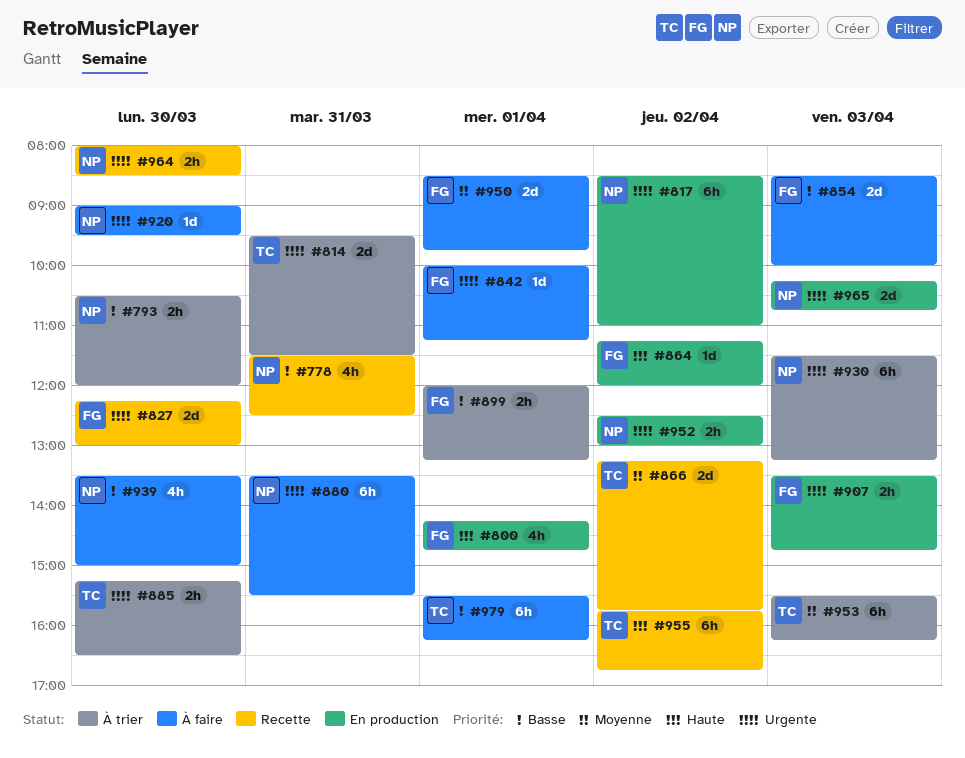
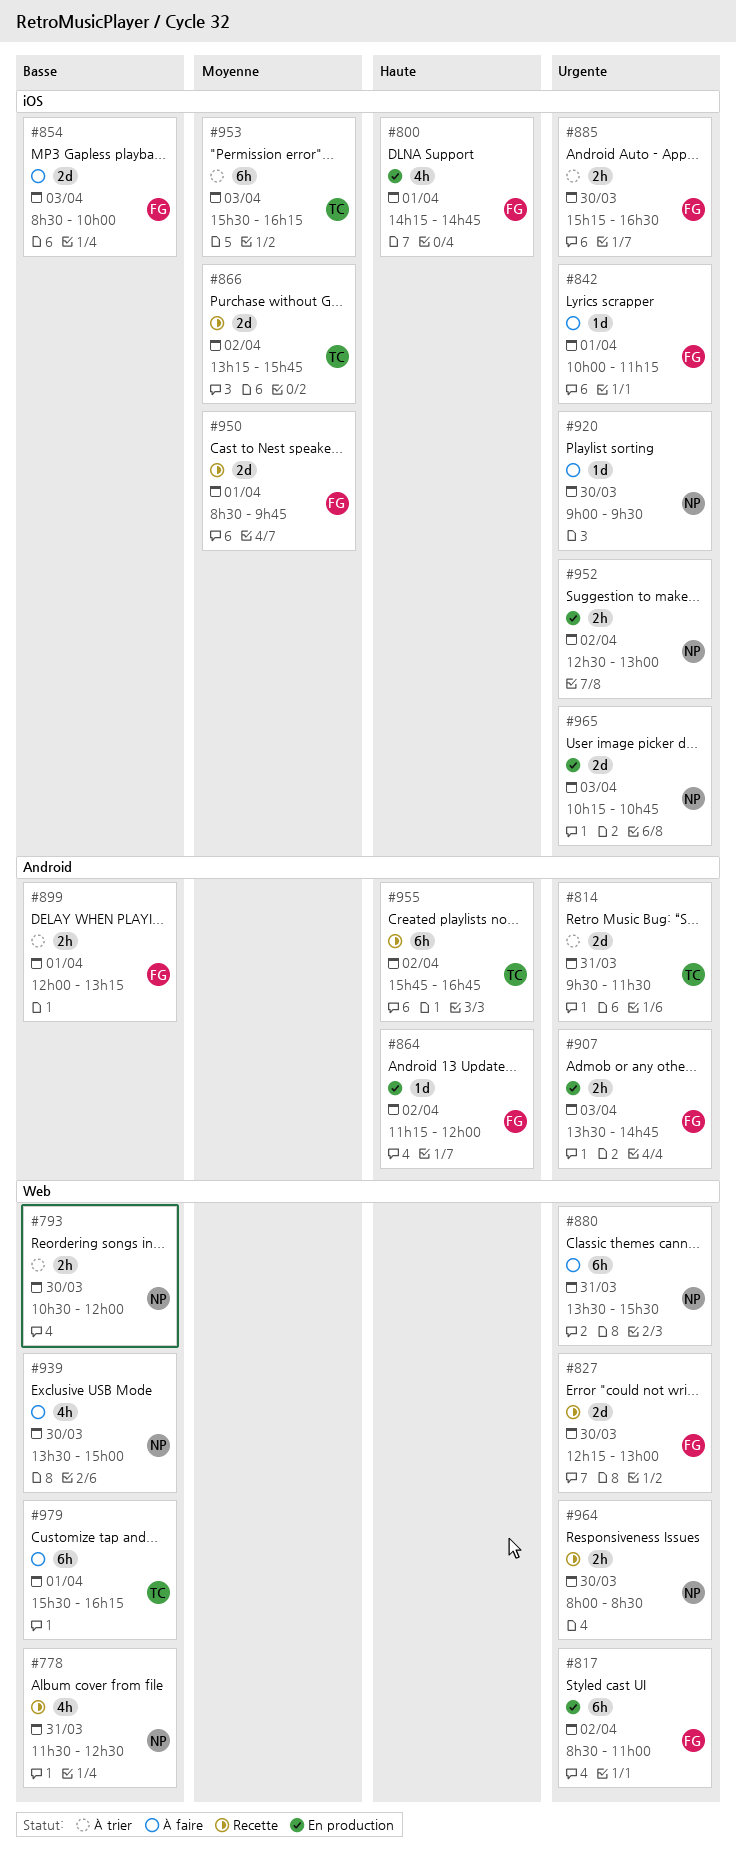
#817, owner: NP -> FG
#885, owner: TC -> FG
#930: present -> none
#950, status: À faire -> Recette

